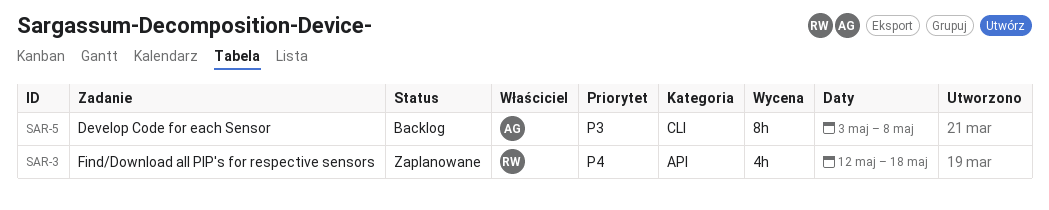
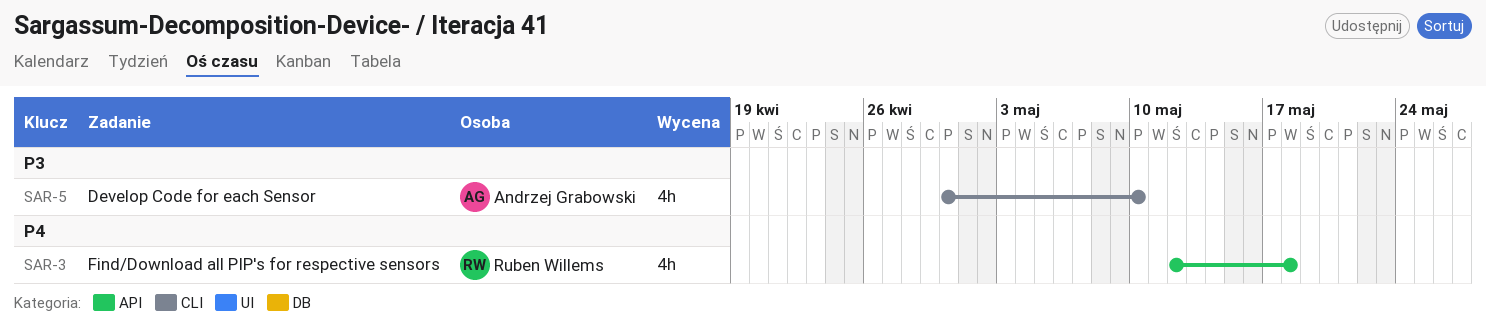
SAR-5, estimate: 8h -> 4h
SAR-5, start: May 3 -> Apr 30
SAR-5, due: May 8 -> May 10

